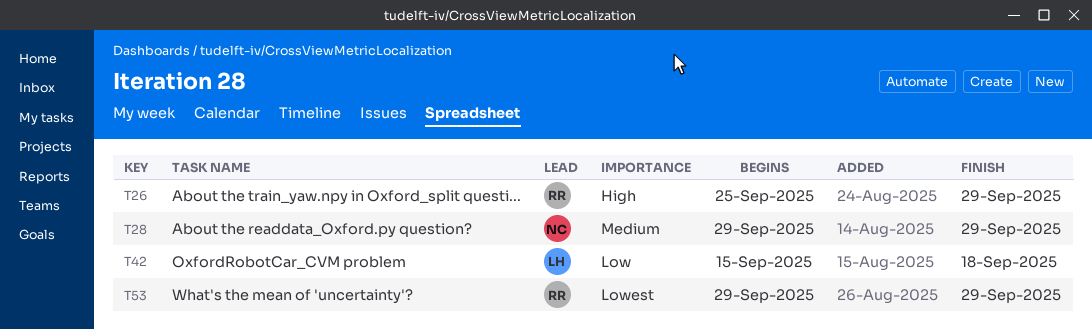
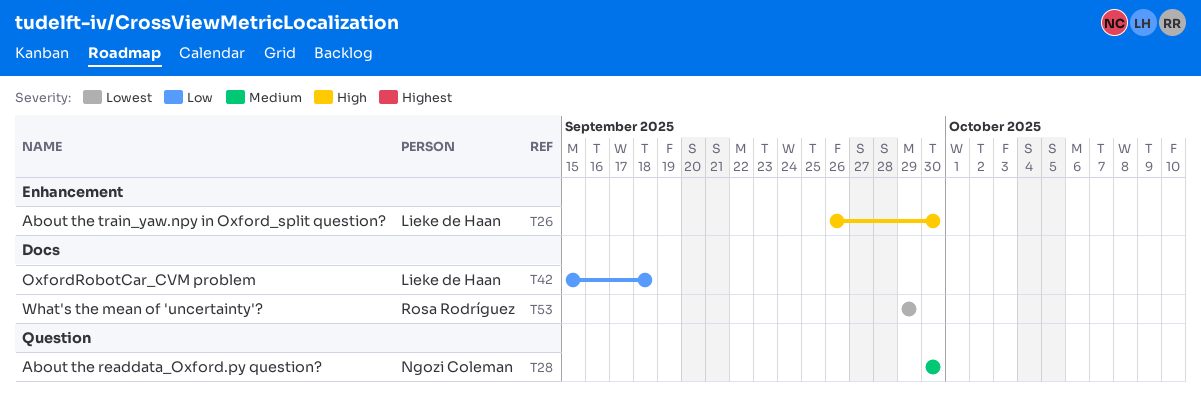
T26, owner: Rosa Rodríguez -> Lieke de Haan
T26, start: Sep 25 -> Sep 26
T26, due: Sep 29 -> Sep 30
T28, start: Sep 29 -> Sep 30
T28, due: Sep 29 -> Sep 30

